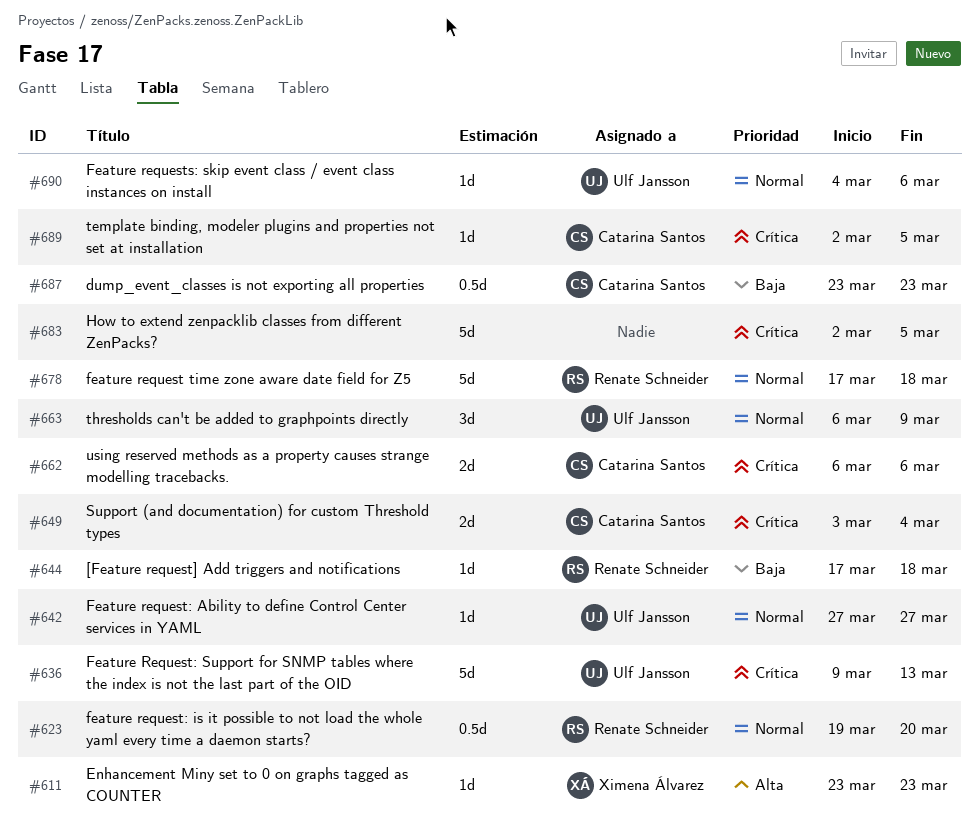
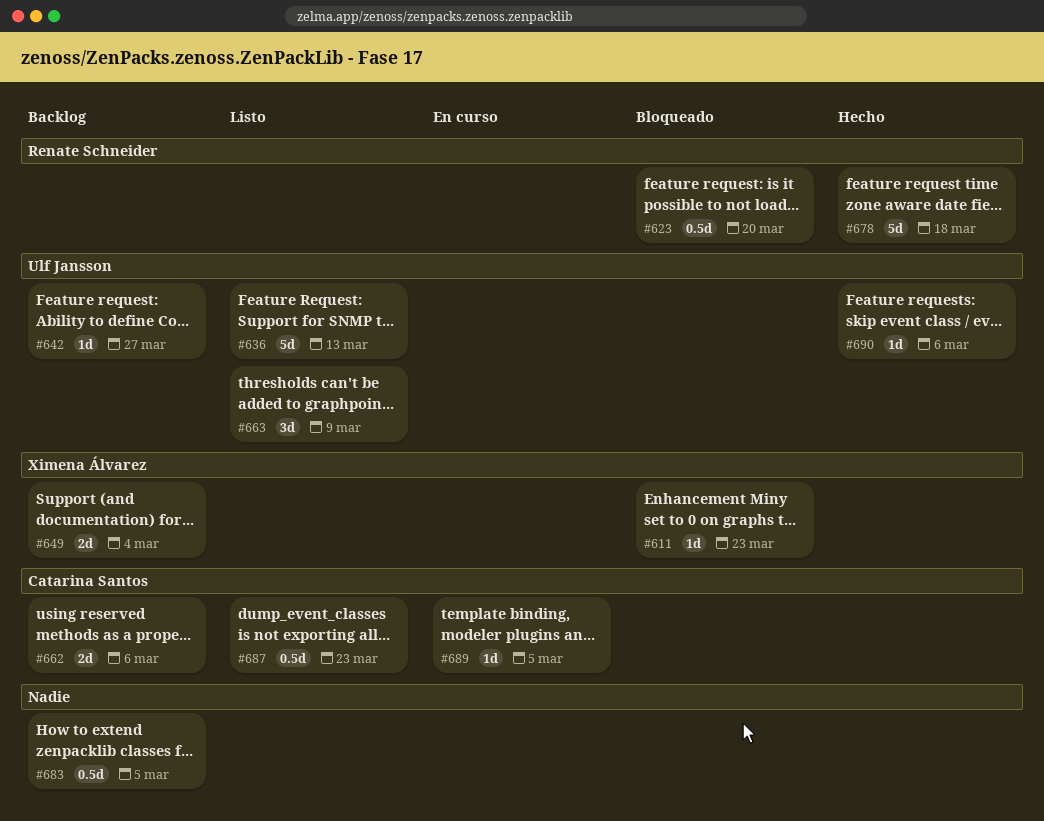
#644: present -> none
#649, owner: Catarina Santos -> Ximena Álvarez
#683, estimate: 5d -> 0.5d

